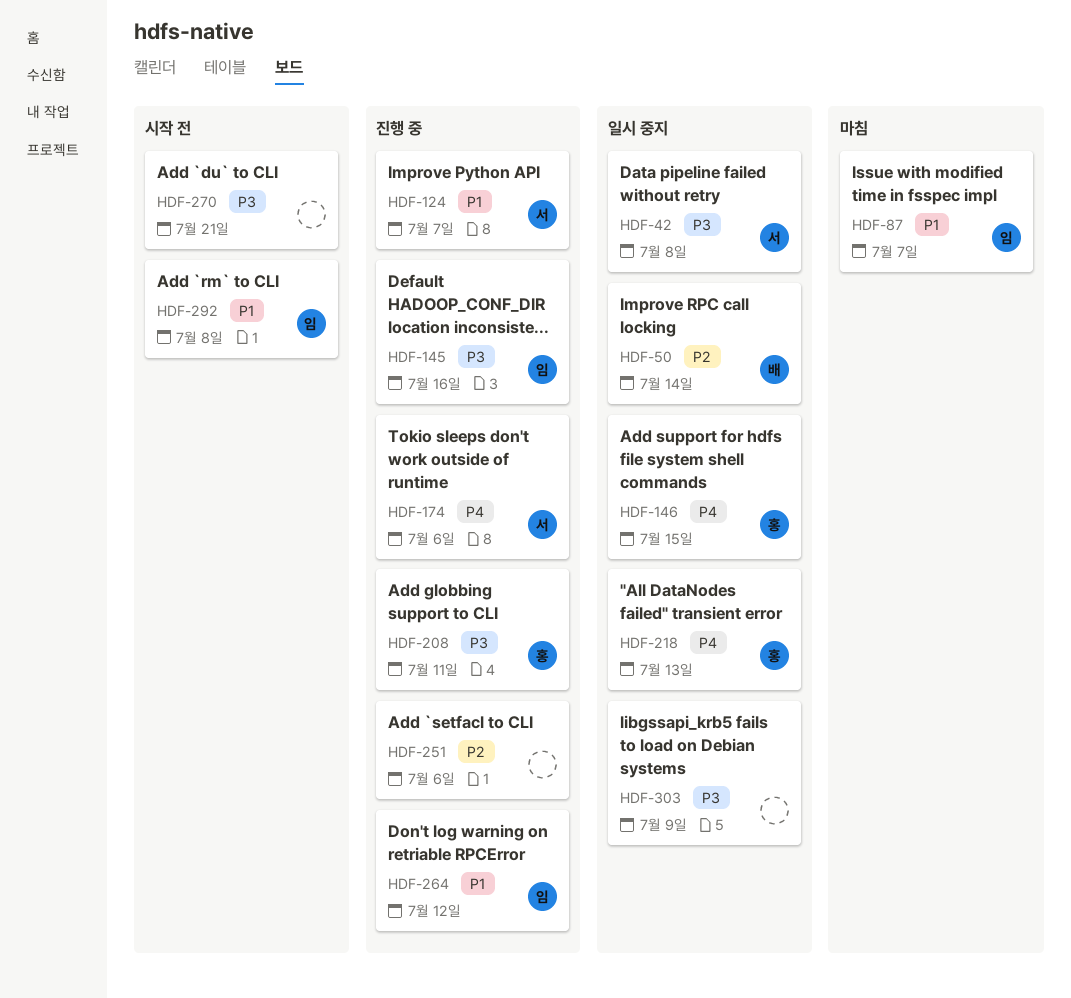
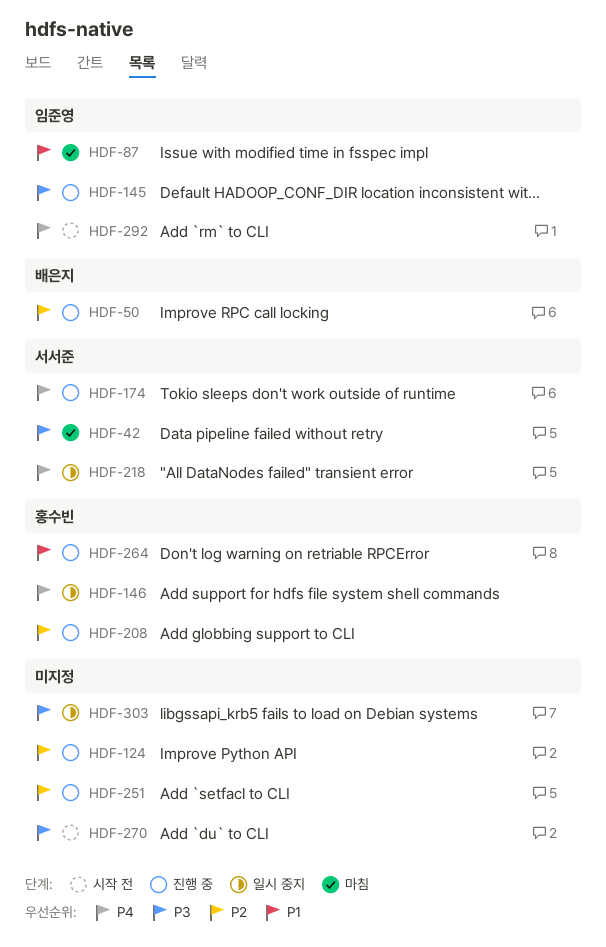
HDF-42, status: 일시 중지 -> 마침
HDF-50, status: 일시 중지 -> 진행 중
HDF-124, owner: 서서준 -> none
HDF-124, priority: P1 -> P2
HDF-208, priority: P3 -> P2
HDF-218, owner: 홍수빈 -> 서서준
HDF-264, owner: 임준영 -> 홍수빈
HDF-292, priority: P1 -> P4

